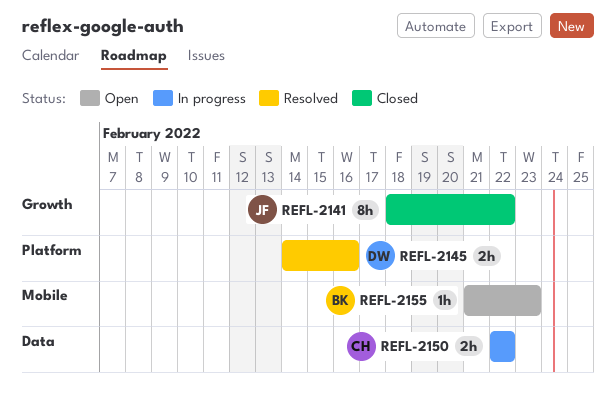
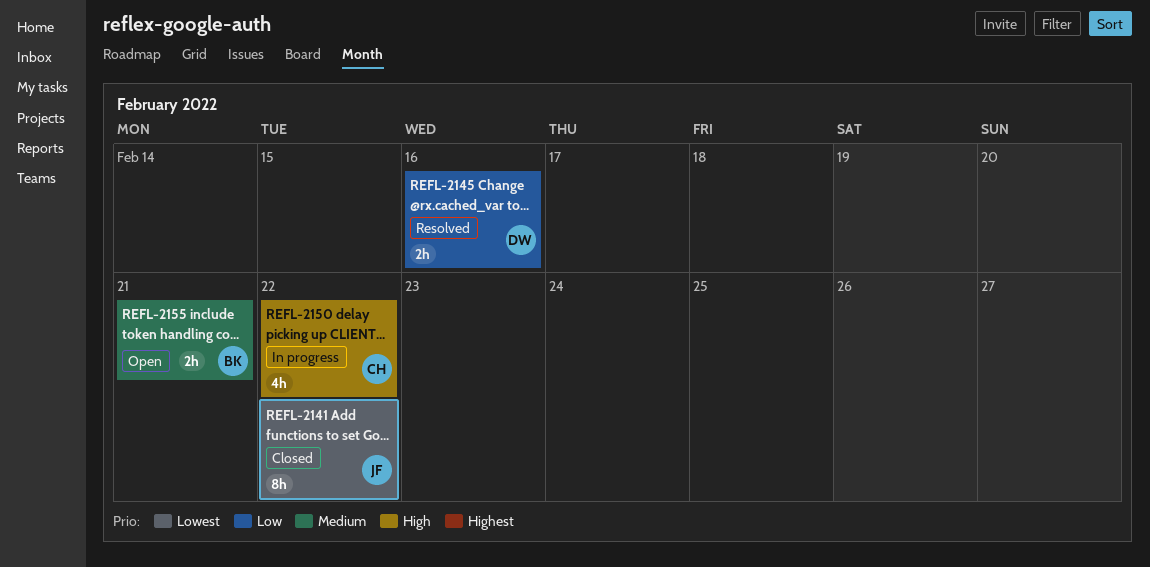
REFL-2150, estimate: 2h -> 4h
REFL-2155, estimate: 1h -> 2h
REFL-2155, due: Feb 23 -> Feb 21

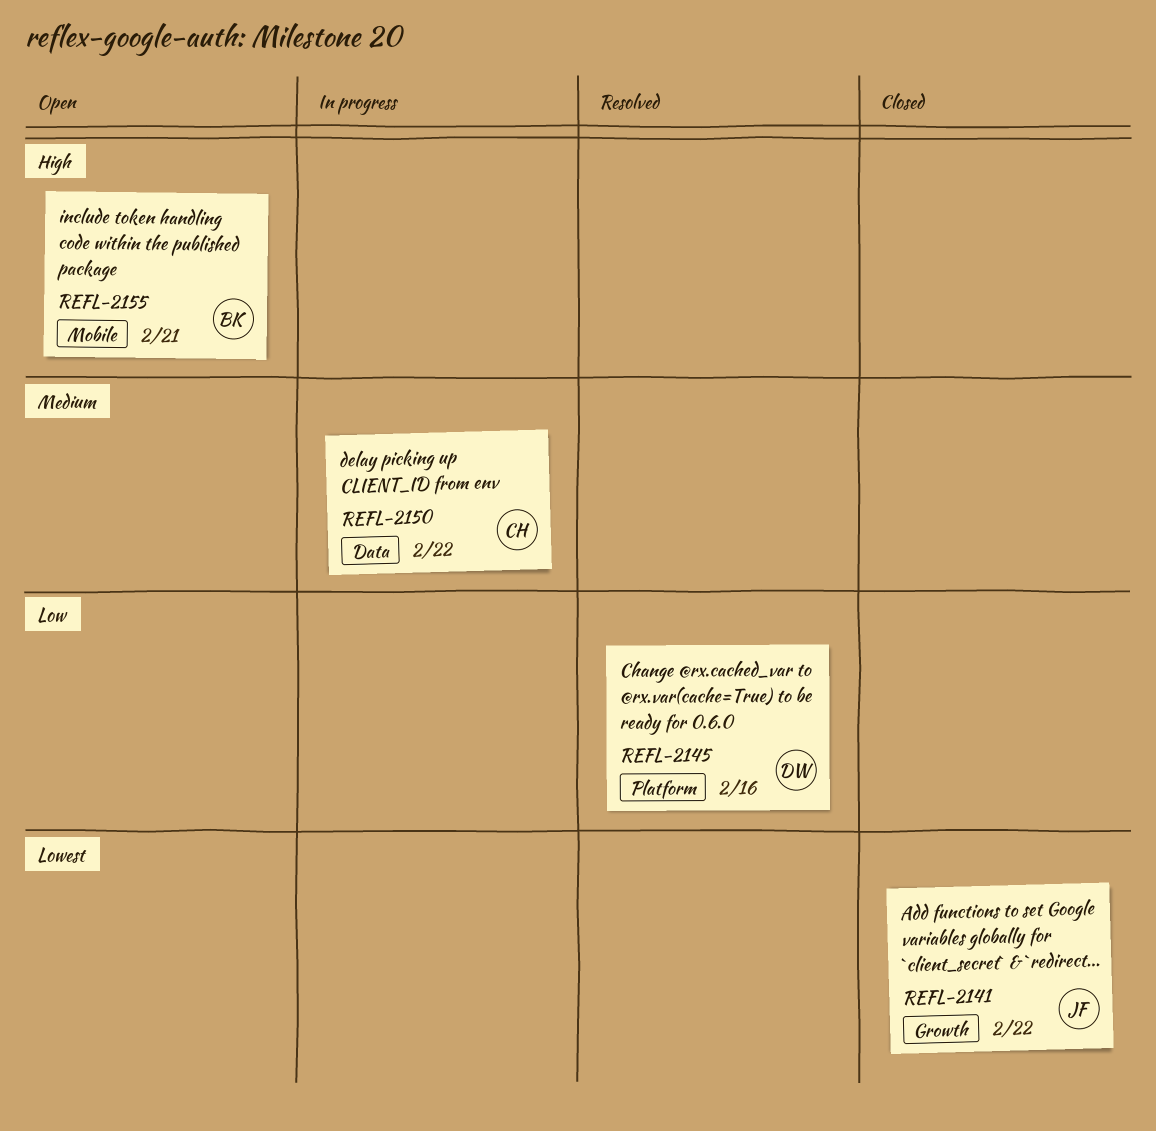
REFL-2150, priority: High -> Medium
REFL-2155, priority: Medium -> High

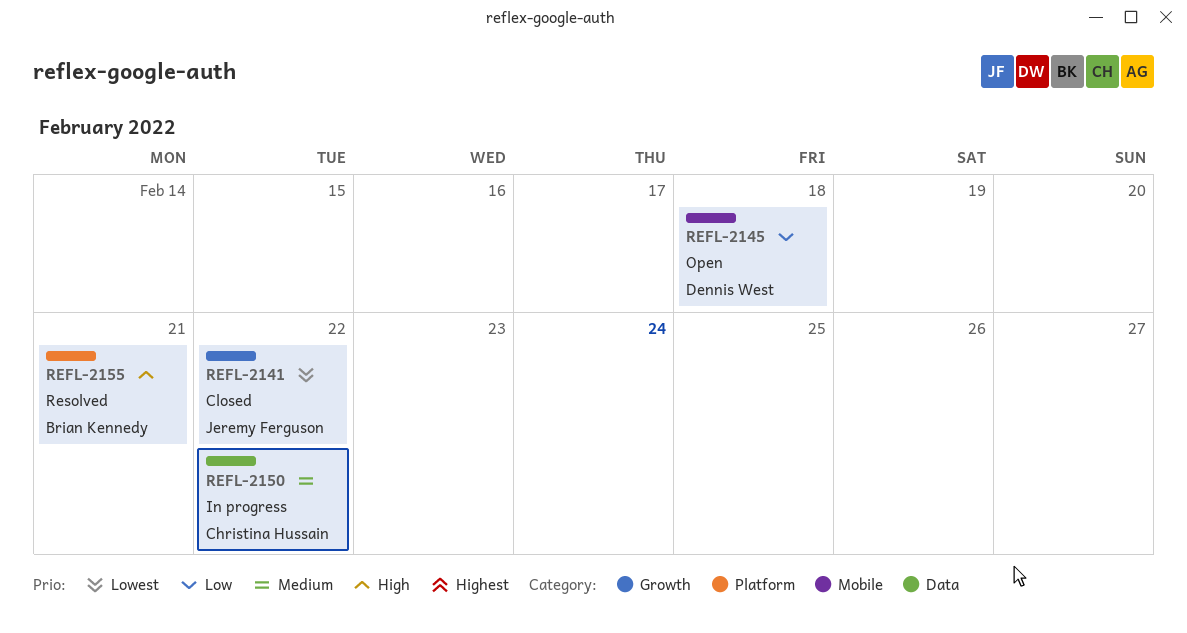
REFL-2145, status: Resolved -> Open
REFL-2145, label: Platform -> Mobile
REFL-2145, due: Feb 16 -> Feb 18
REFL-2155, status: Open -> Resolved
REFL-2155, label: Mobile -> Platform

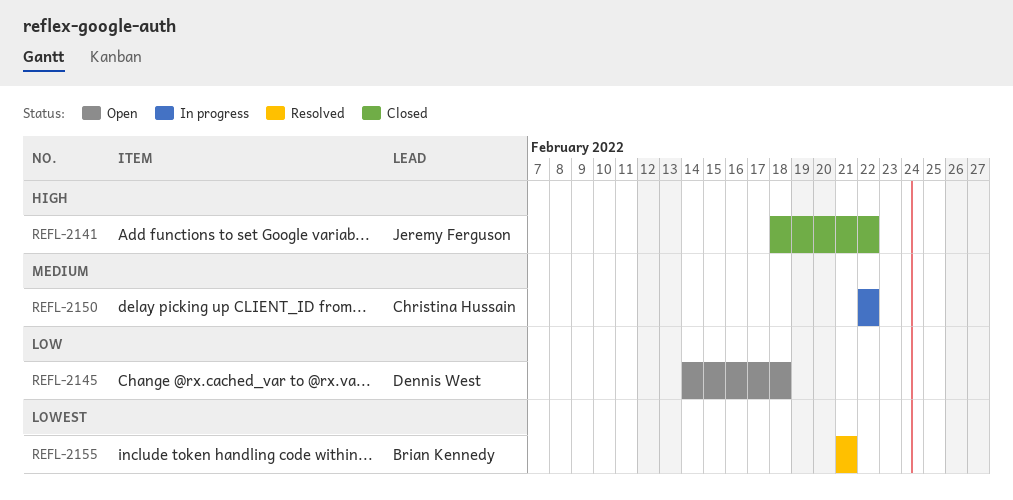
REFL-2141, priority: Lowest -> High
REFL-2155, priority: High -> Lowest

